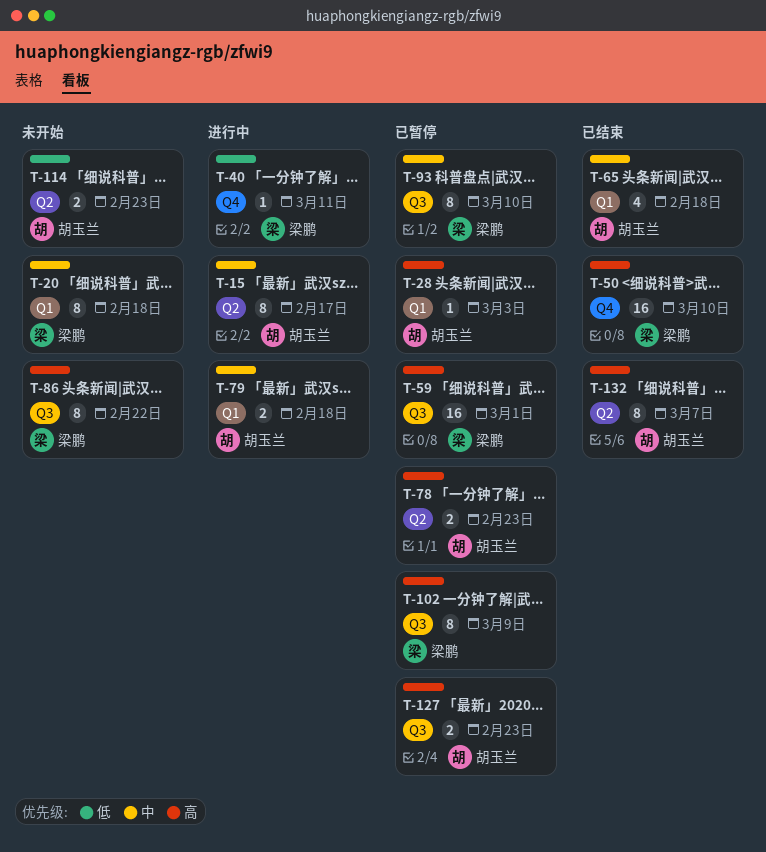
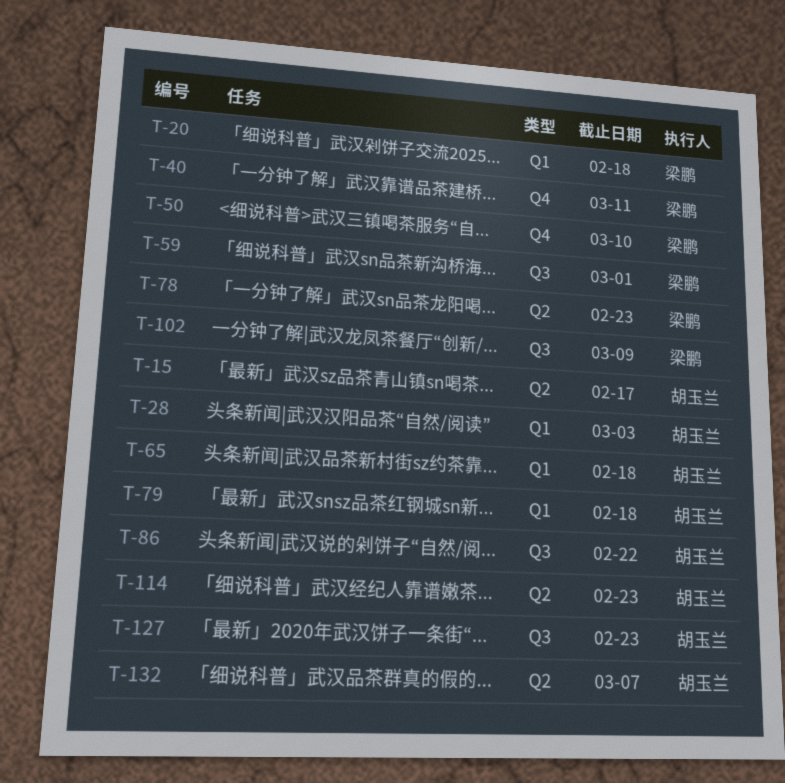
T-78, owner: 胡玉兰 -> 梁鹏
T-86, owner: 梁鹏 -> 胡玉兰
T-93: present -> none

